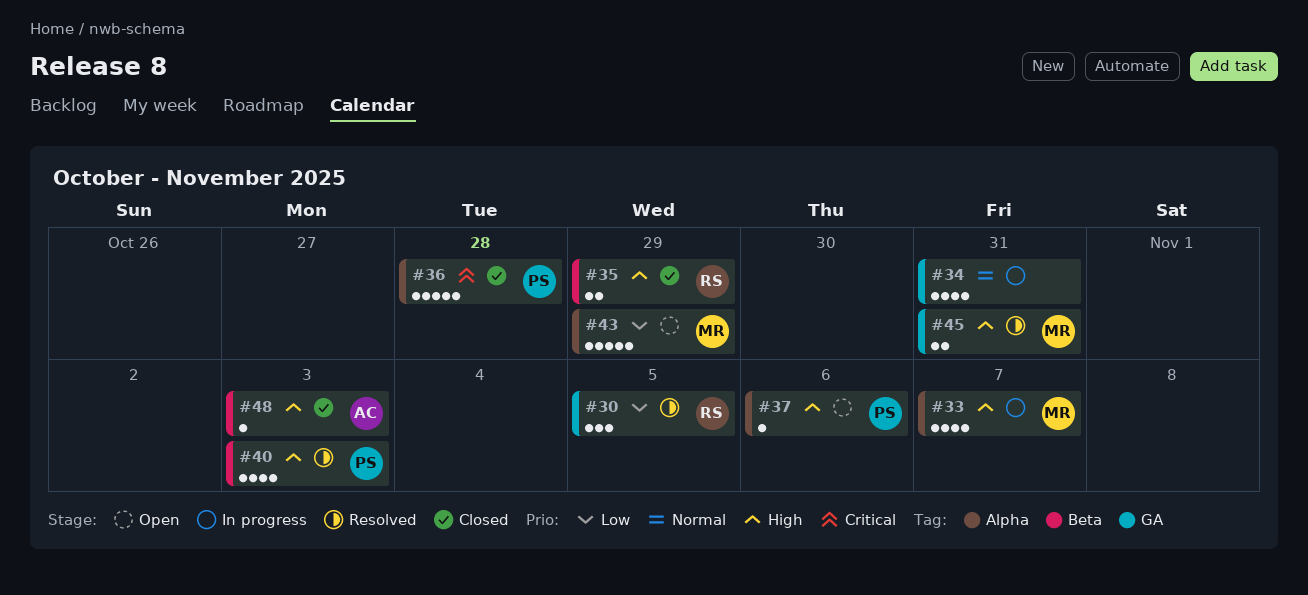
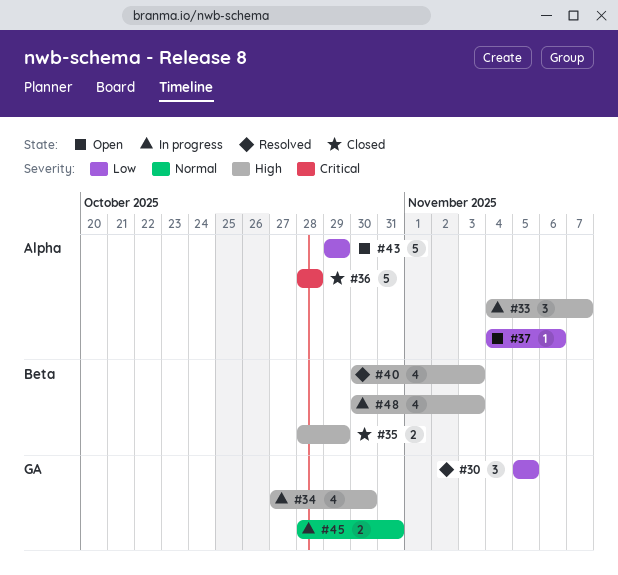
#33, estimate: 4 -> 3
#34, priority: Normal -> High
#34, due: Oct 31 -> Oct 30
#37, priority: High -> Low
#45, status: Resolved -> In progress
#45, priority: High -> Normal
#48, status: Closed -> In progress
#48, estimate: 1 -> 4

